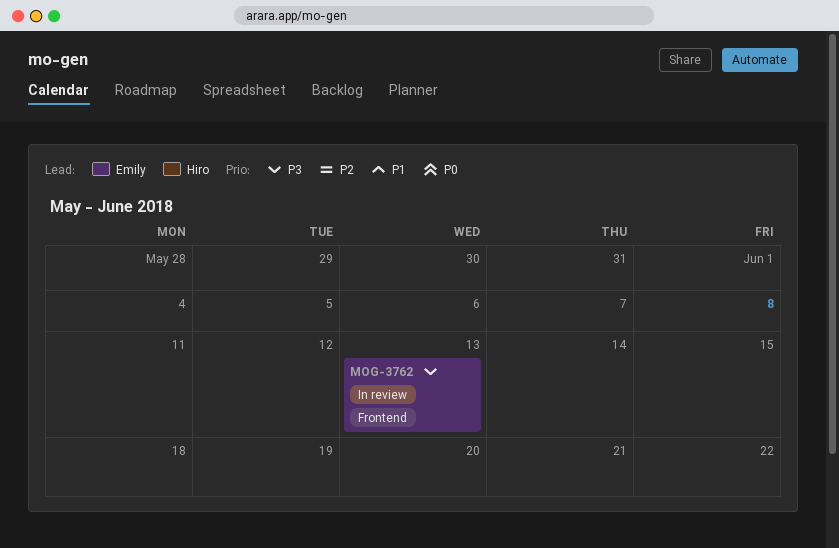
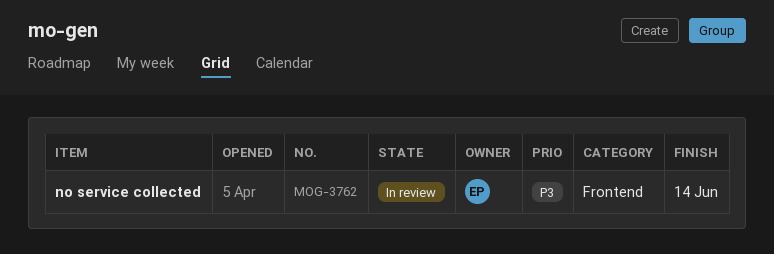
MOG-3762, due: Jun 13 -> Jun 14

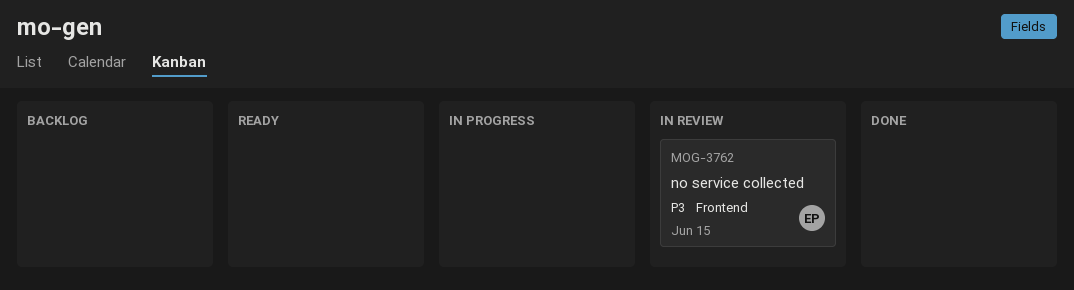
MOG-3762, due: Jun 14 -> Jun 15

